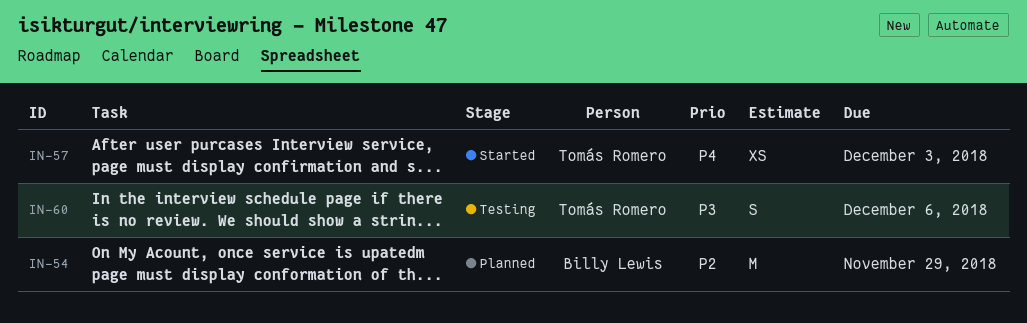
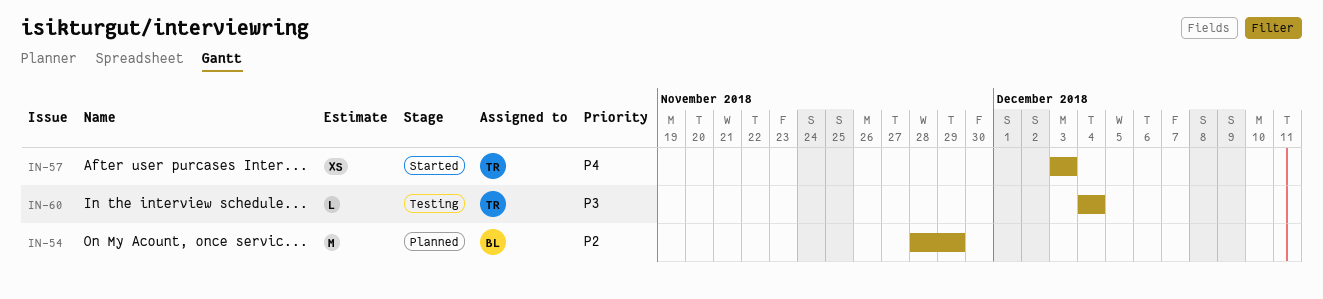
IN-60, estimate: S -> L
IN-60, due: Dec 6 -> Dec 4

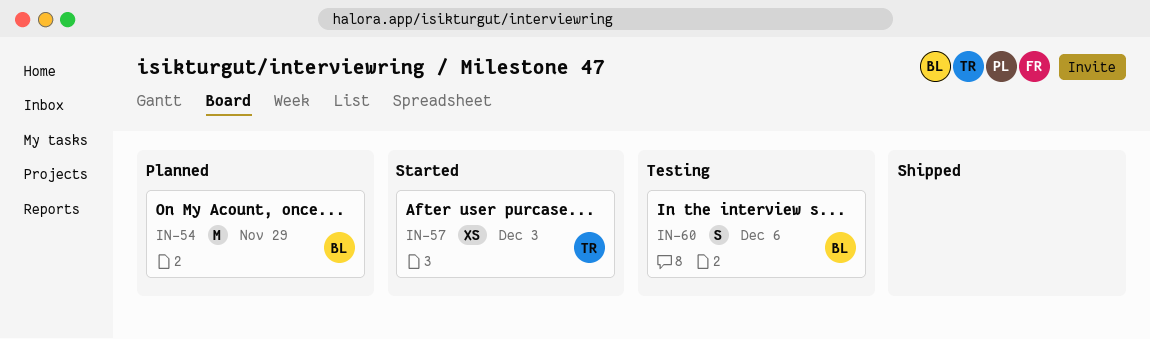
IN-60, owner: TR -> BL
IN-60, estimate: L -> S
IN-60, due: Dec 4 -> Dec 6

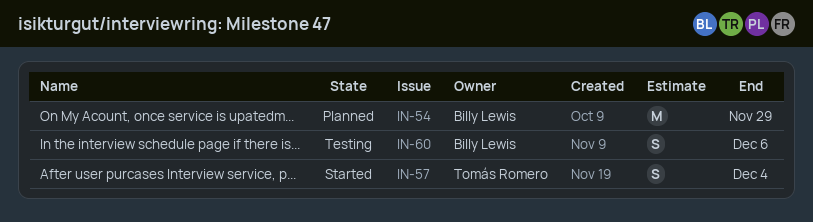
IN-57, estimate: XS -> S
IN-57, due: Dec 3 -> Dec 4

